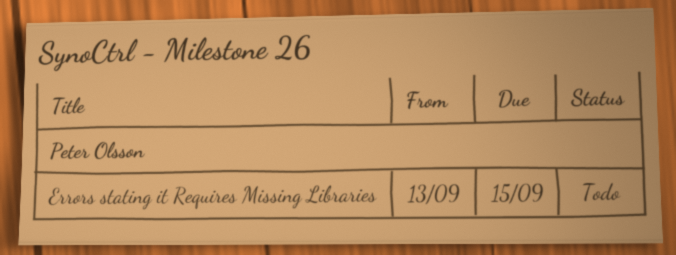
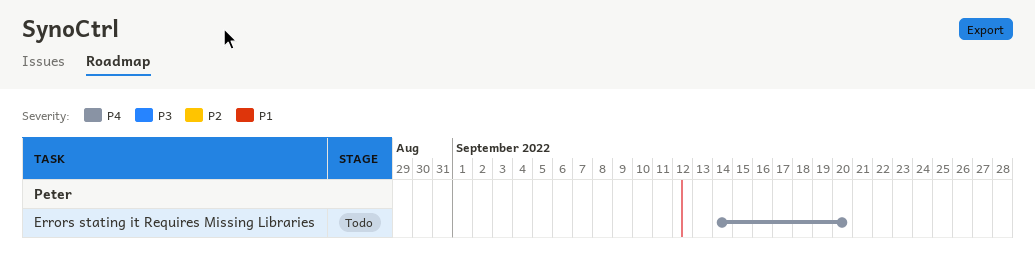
Errors stating it Requires Missing Libraries, start: Sep 13 -> Sep 14
Errors stating it Requires Missing Libraries, due: Sep 15 -> Sep 20

